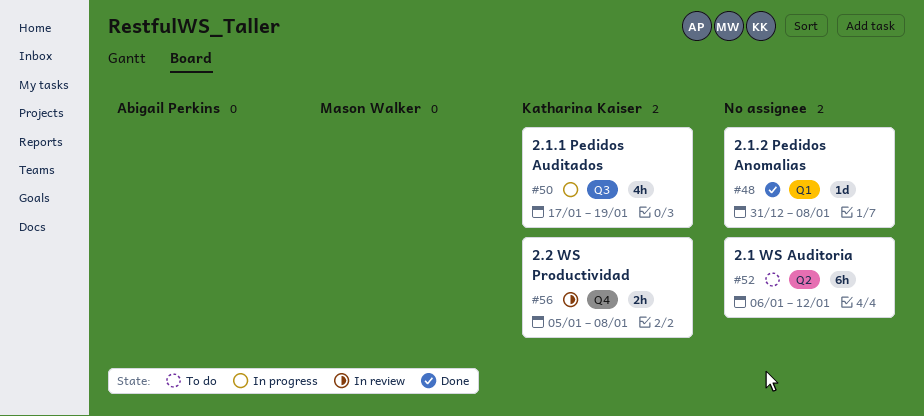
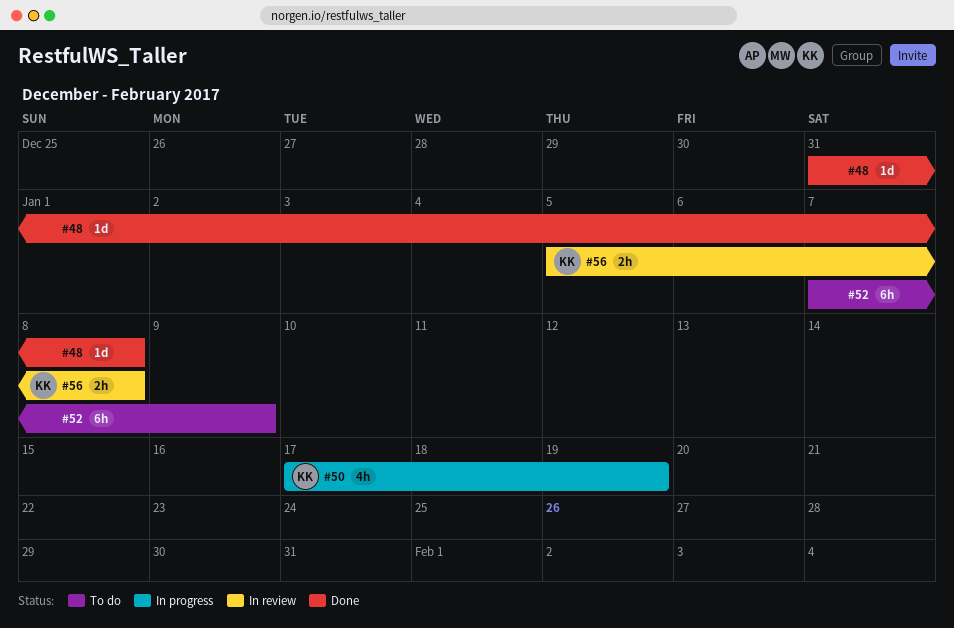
#52, start: Jan 6 -> Jan 7
#52, due: Jan 12 -> Jan 9

